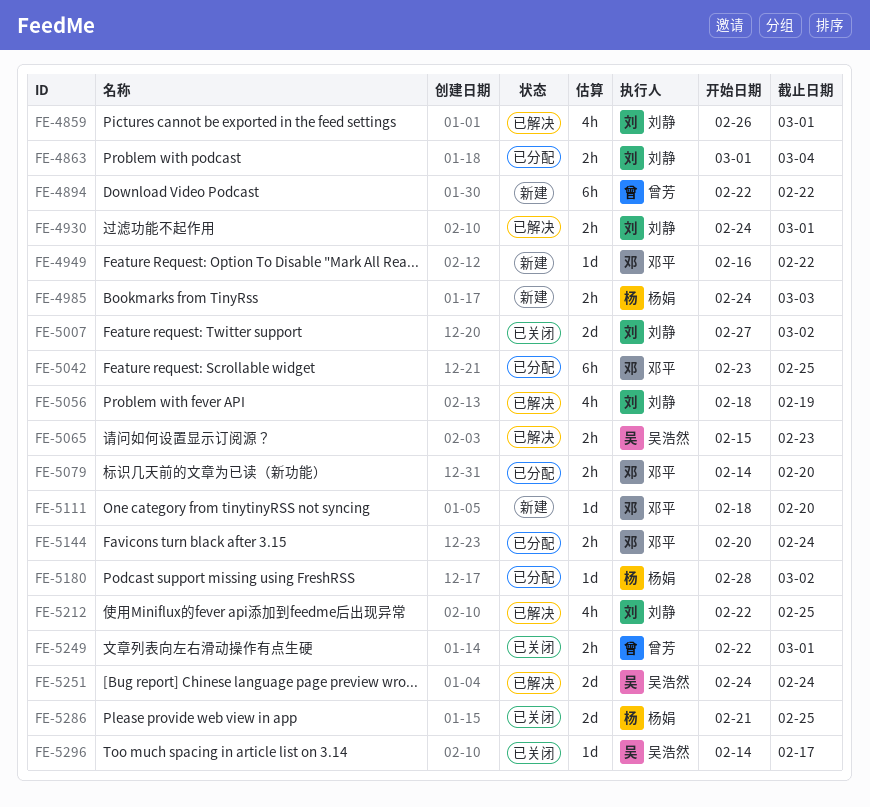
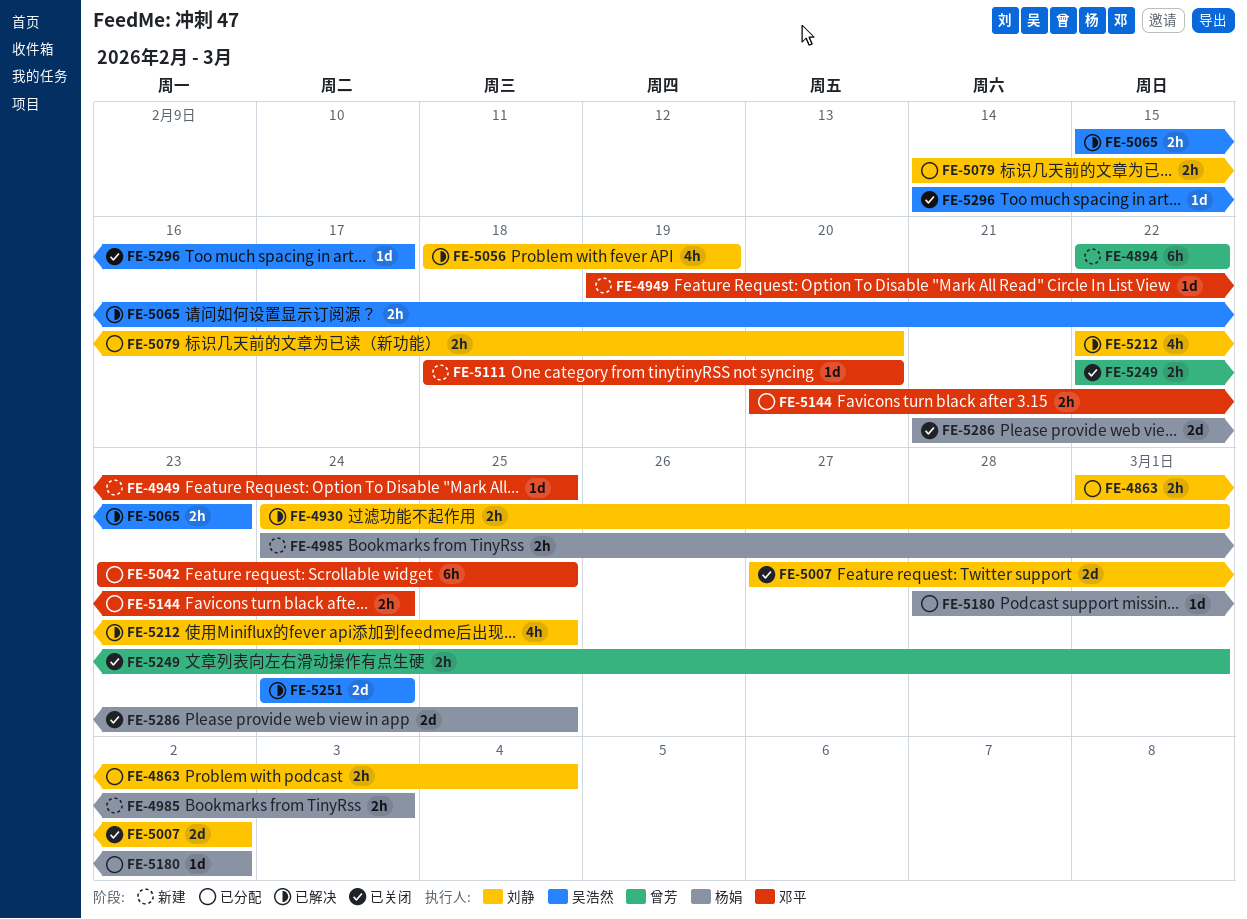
FE-4859: present -> none
FE-4949, start: Feb 16 -> Feb 19
FE-4949, due: Feb 22 -> Feb 25
FE-5079, owner: 邓平 -> 刘静

